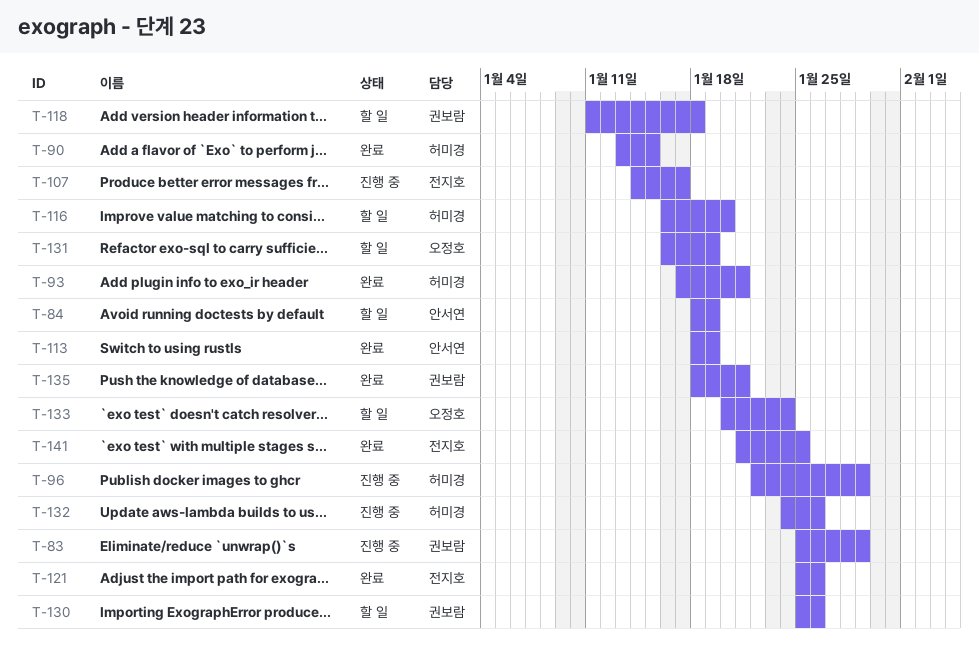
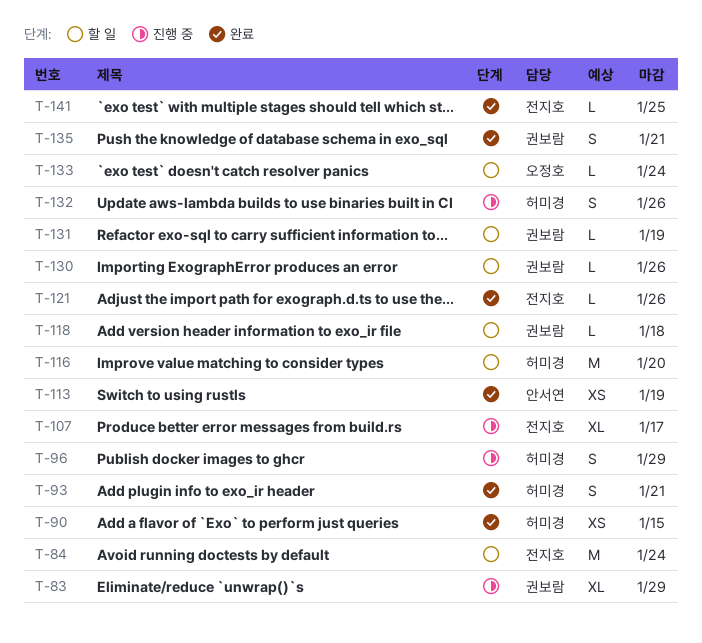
T-84, owner: 안서연 -> 전지호
T-84, due: Jan 19 -> Jan 24
T-131, owner: 오정호 -> 권보람

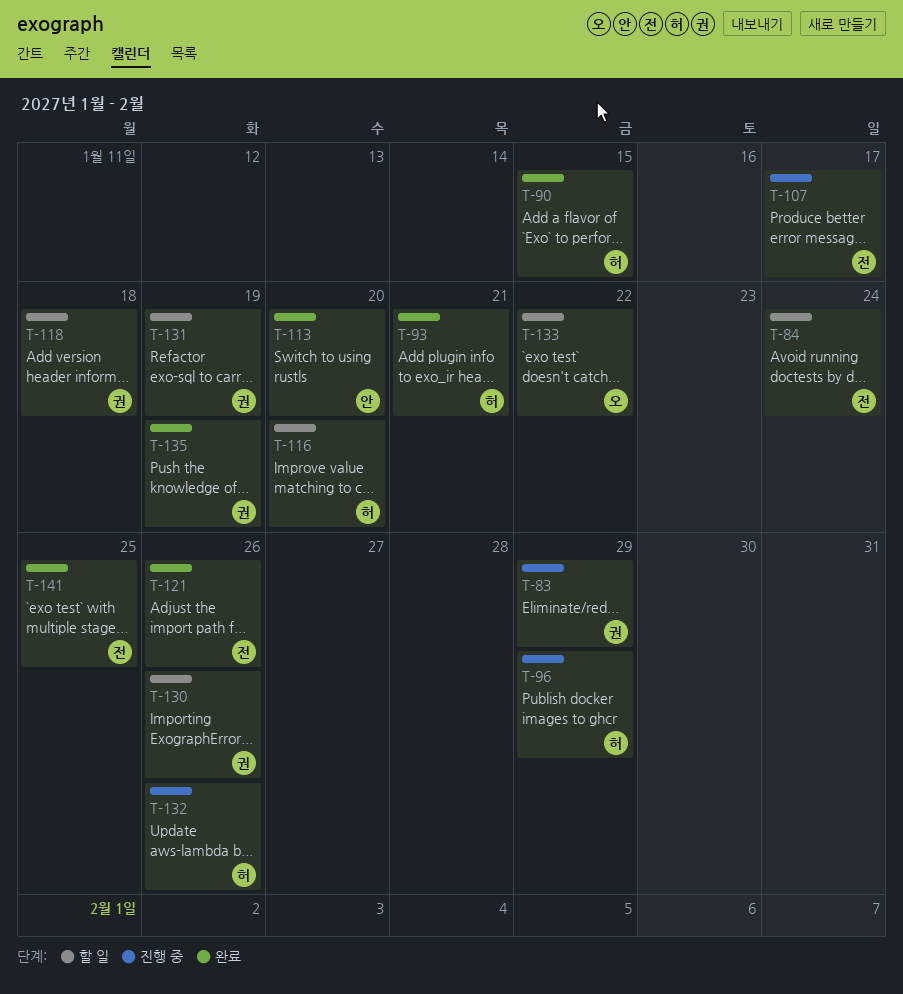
T-113, due: Jan 19 -> Jan 20
T-133, due: Jan 24 -> Jan 22
T-135, due: Jan 21 -> Jan 19

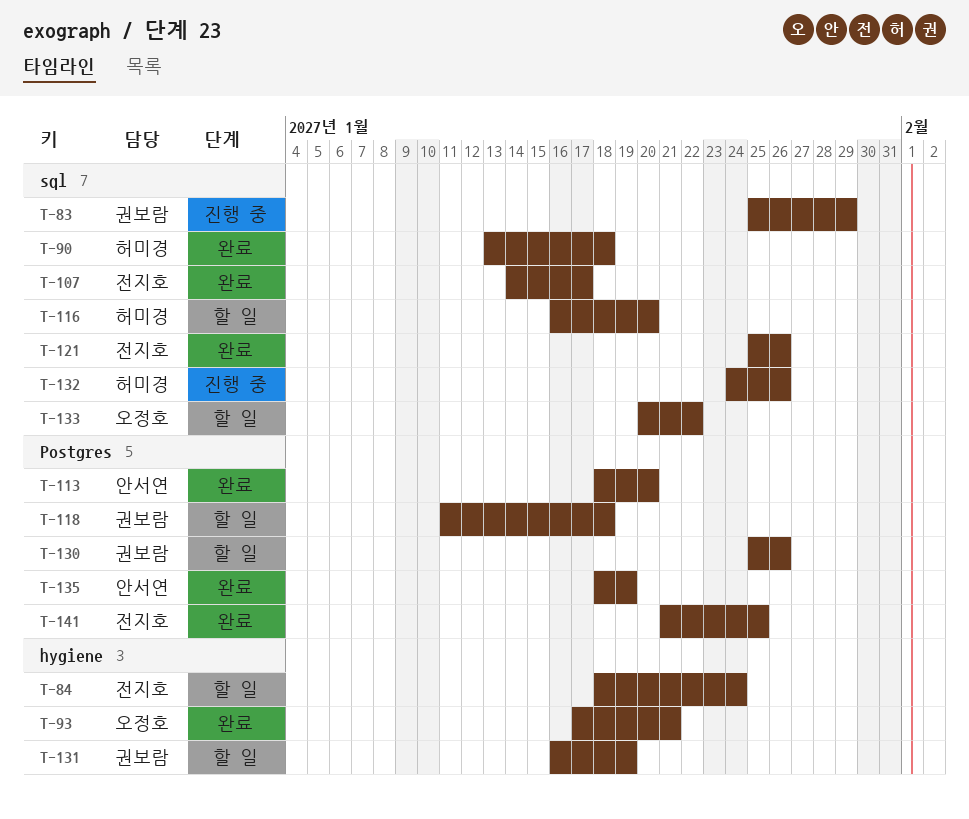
T-90, due: Jan 15 -> Jan 18
T-93, owner: 허미경 -> 오정호
T-96: present -> none
T-107, status: 진행 중 -> 완료
T-135, owner: 권보람 -> 안서연

